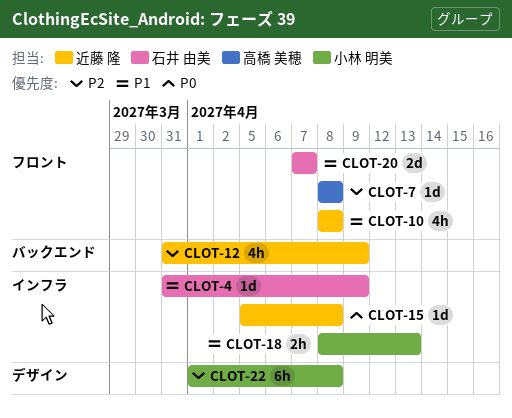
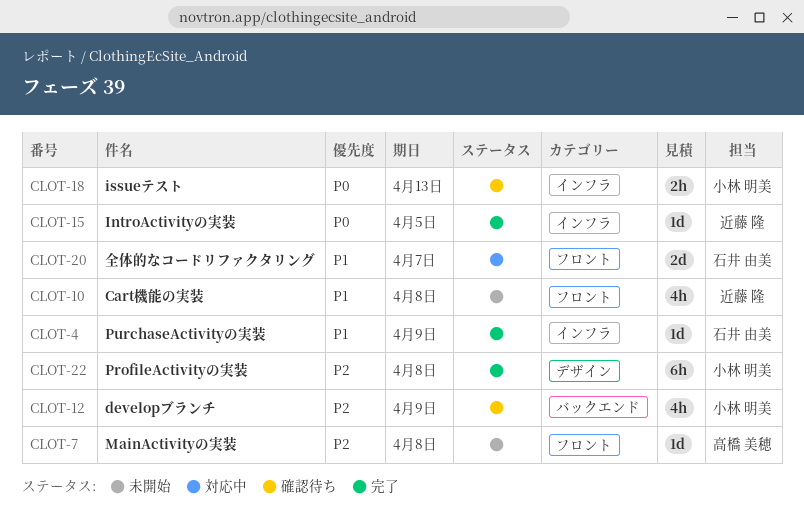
CLOT-12, owner: 近藤 隆 -> 小林 明美
CLOT-15, due: Apr 8 -> Apr 5
CLOT-18, priority: P1 -> P0

